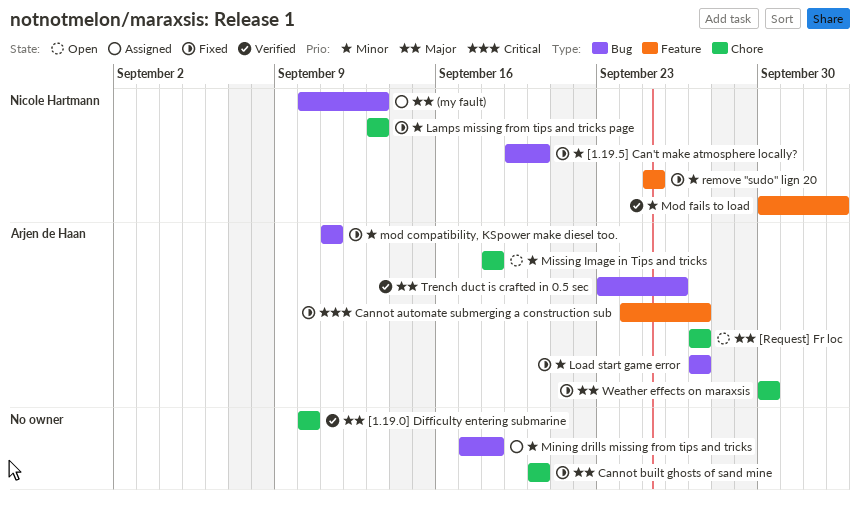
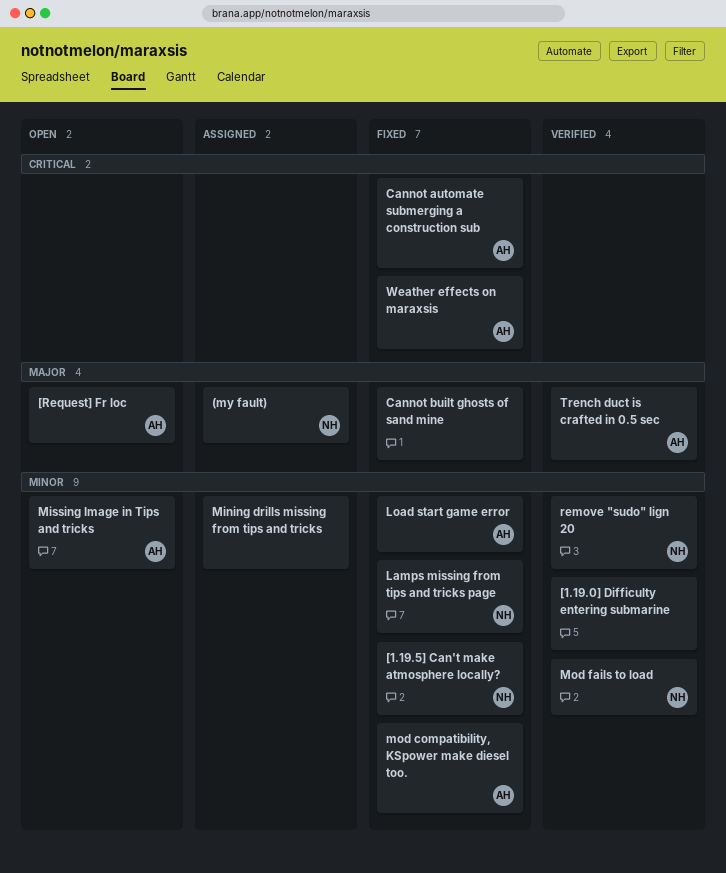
[1.19.0] Difficulty entering submarine, priority: Major -> Minor
remove "sudo" lign 20, status: Fixed -> Verified
Weather effects on maraxsis, priority: Major -> Critical

